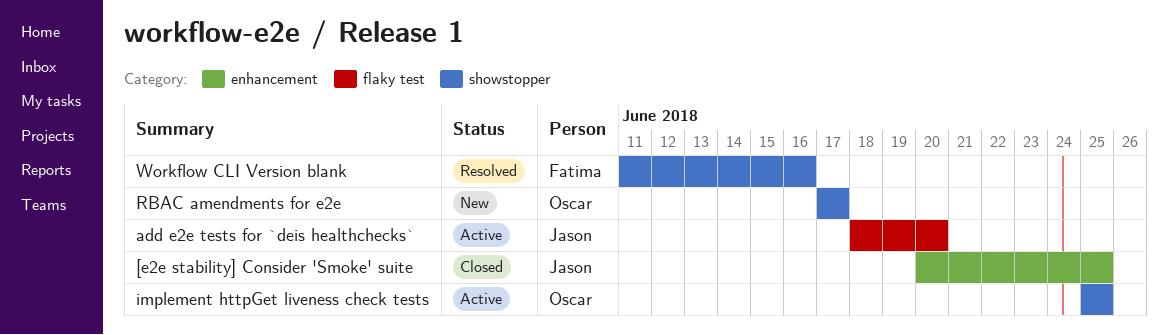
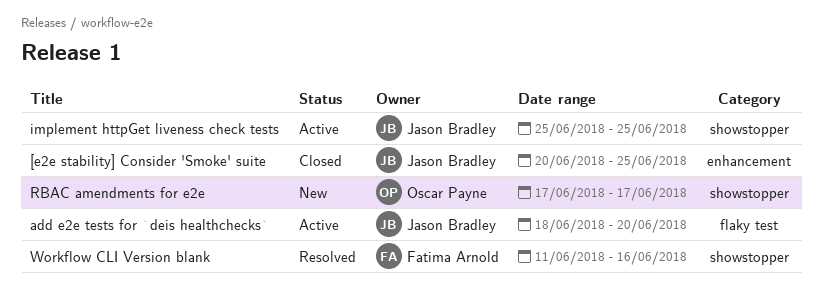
implement httpGet liveness check tests, owner: Oscar Payne -> Jason Bradley

